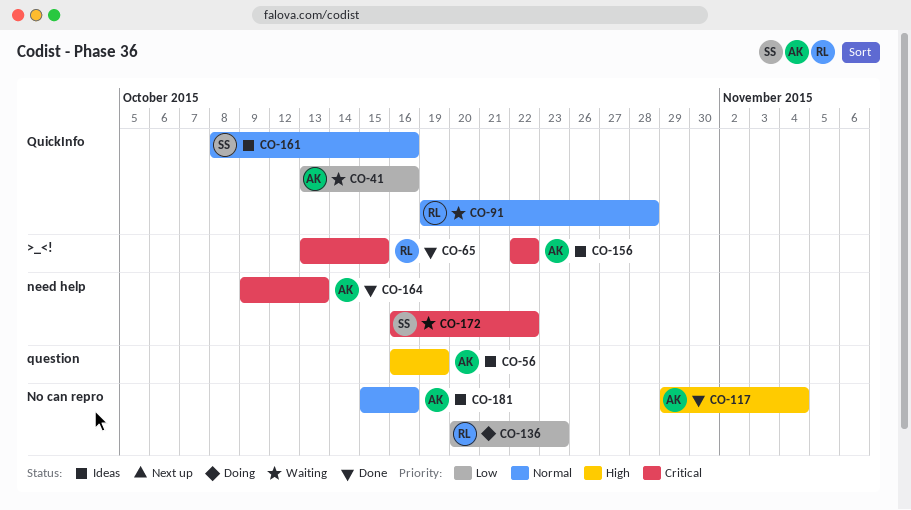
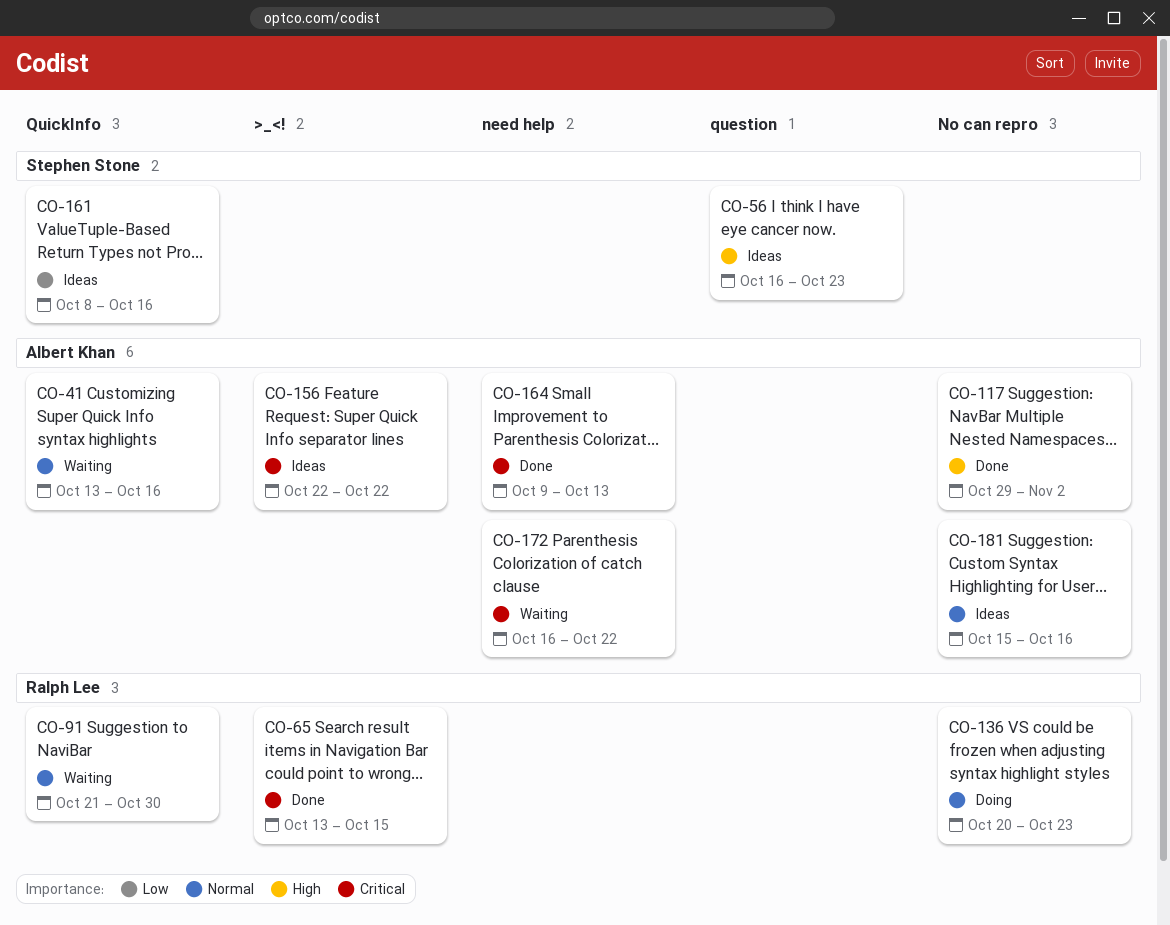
CO-41, priority: Low -> Normal
CO-56, owner: Albert Khan -> Stephen Stone
CO-56, due: Oct 19 -> Oct 23
CO-91, start: Oct 19 -> Oct 21
CO-91, due: Oct 28 -> Oct 30
CO-117, due: Nov 4 -> Nov 2
CO-136, priority: Low -> Normal
CO-161, priority: Normal -> Low
CO-172, owner: Stephen Stone -> Albert Khan

